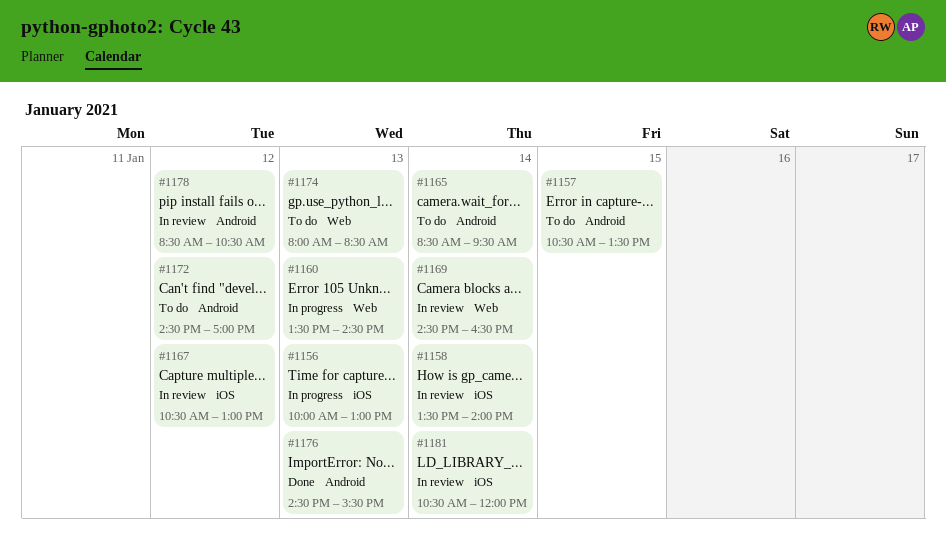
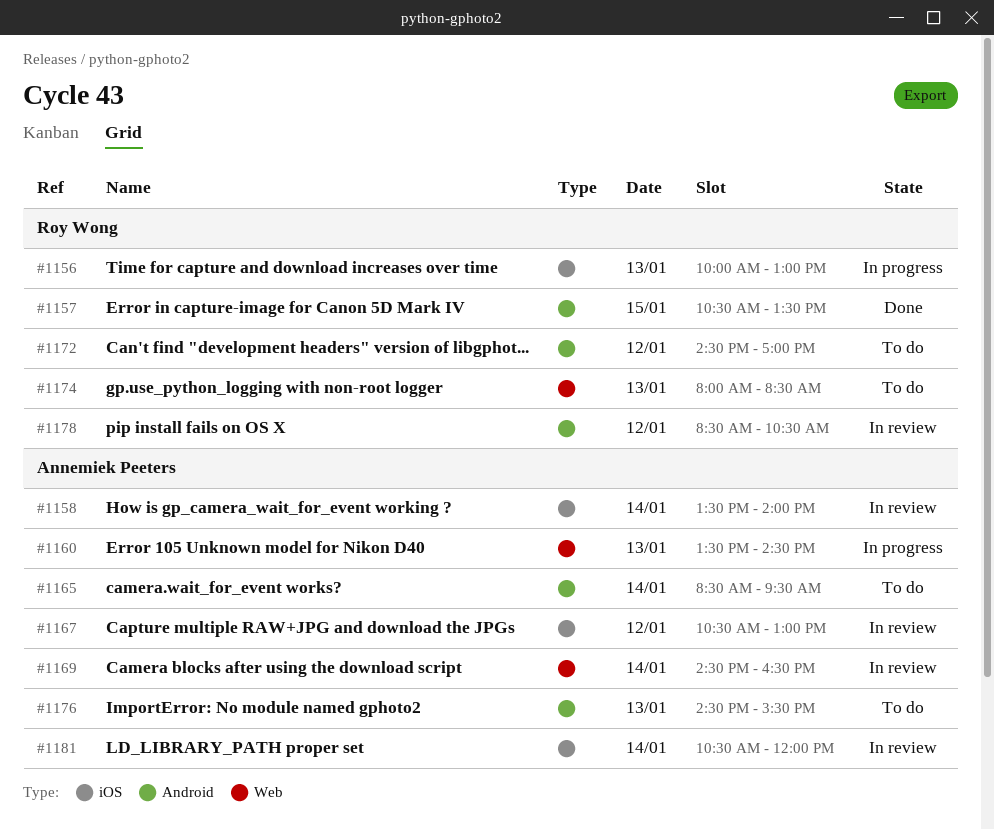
#1157, status: To do -> Done
#1176, status: Done -> To do

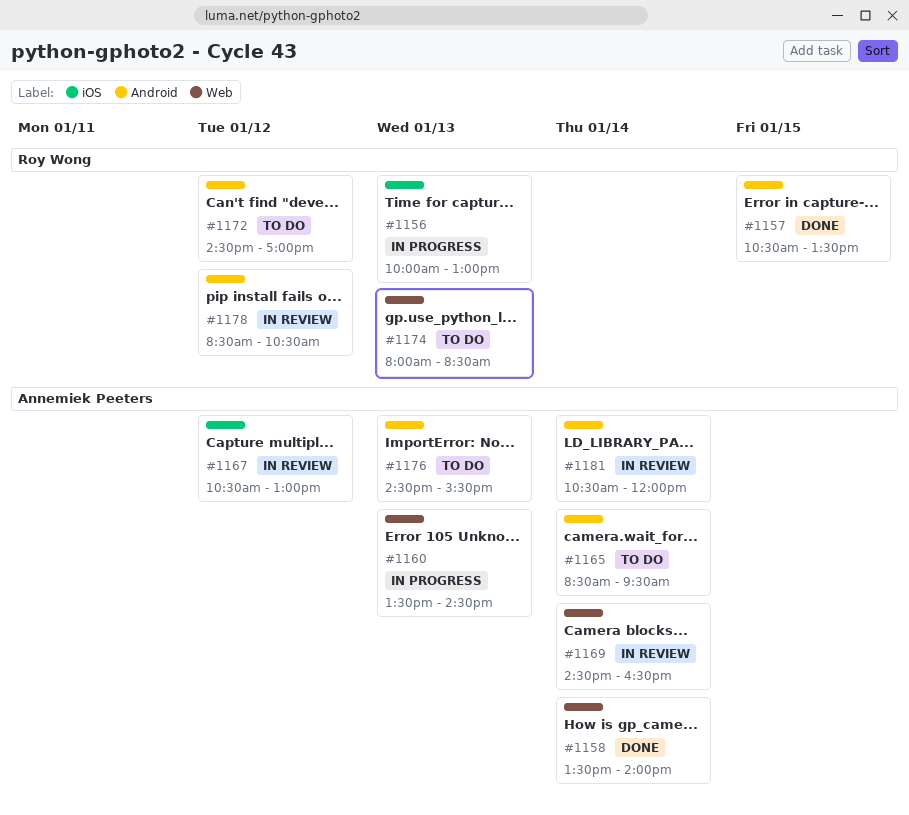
#1158, status: In review -> Done
#1158, label: iOS -> Web
#1181, label: iOS -> Android

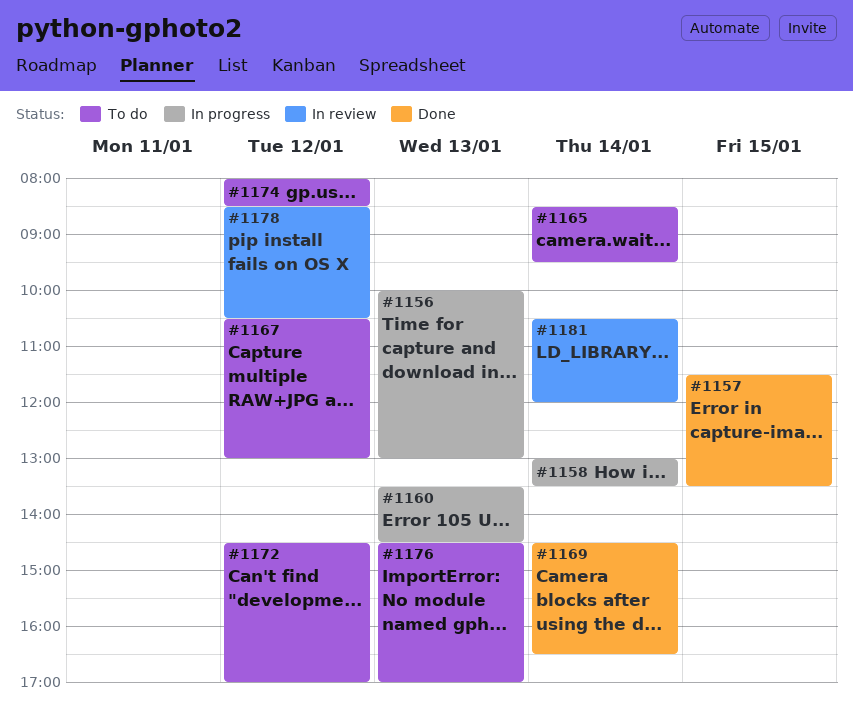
#1157, begins: 10:30 -> 11:30
#1158, status: Done -> In progress
#1158, begins: 13:30 -> 13:00
#1158, ends: 14:00 -> 13:30
#1167, status: In review -> To do
#1169, status: In review -> Done
#1174, day: Jan 13 -> Jan 12
#1176, ends: 15:30 -> 17:00

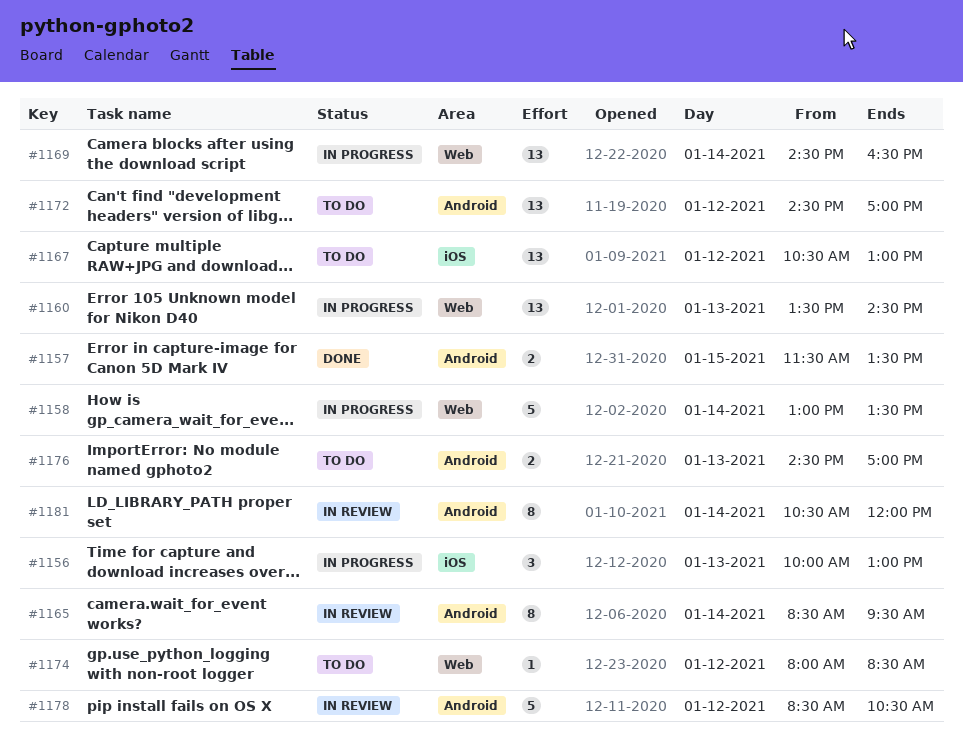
#1165, status: To do -> In review
#1169, status: Done -> In progress

